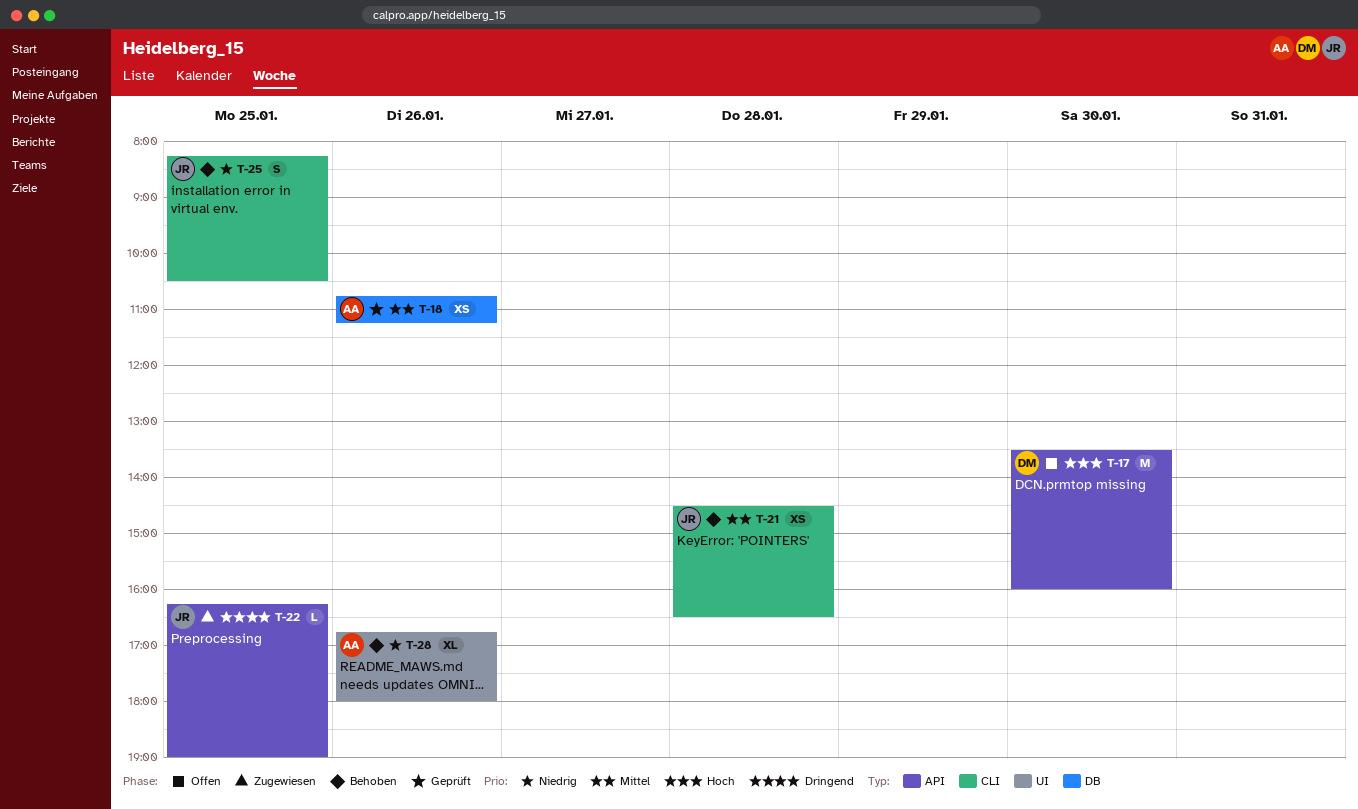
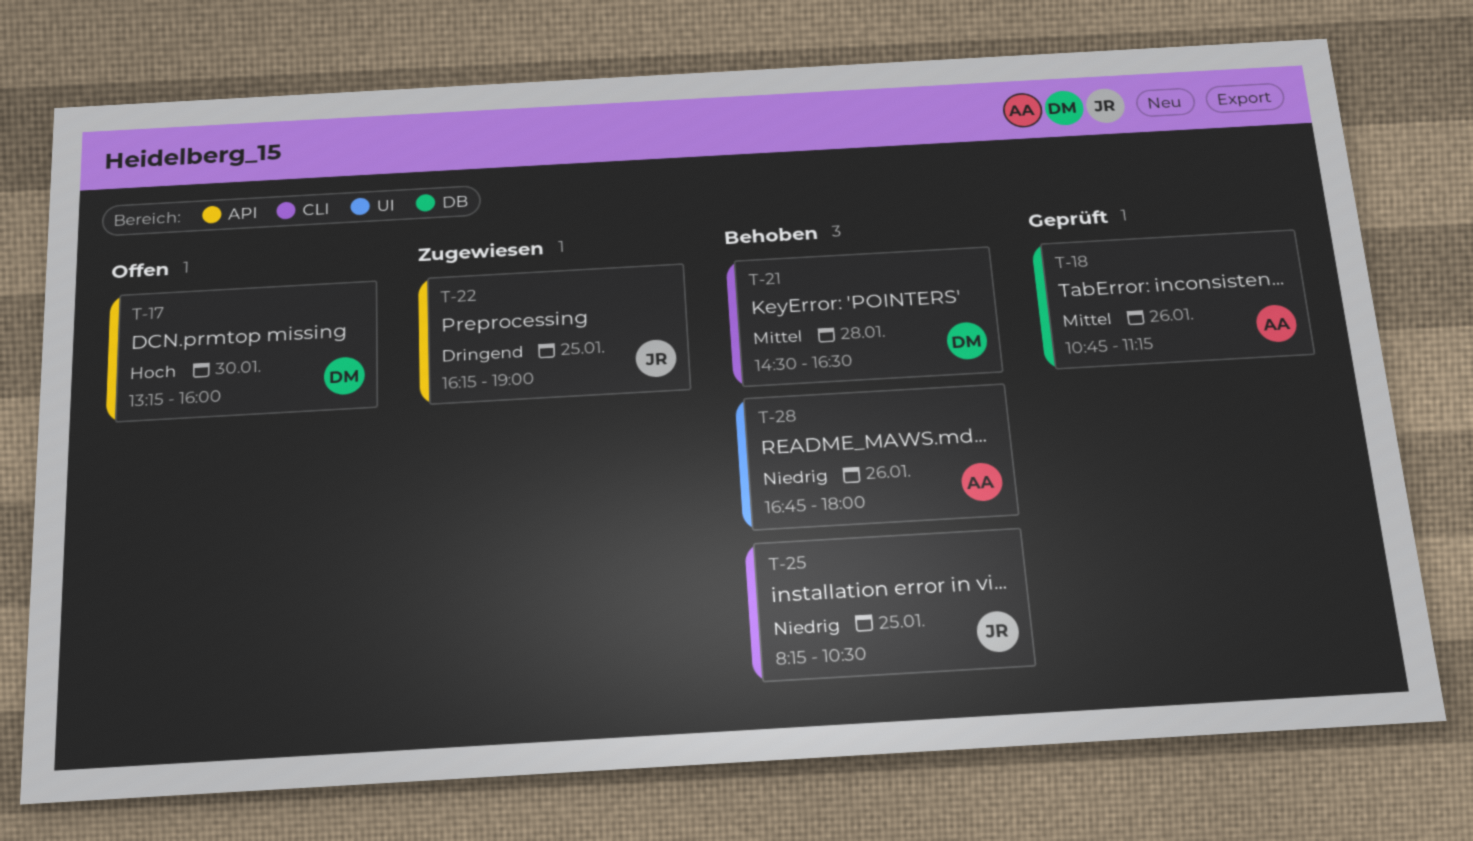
T-17, begins: 13:30 -> 13:15
T-21, owner: JR -> DM

